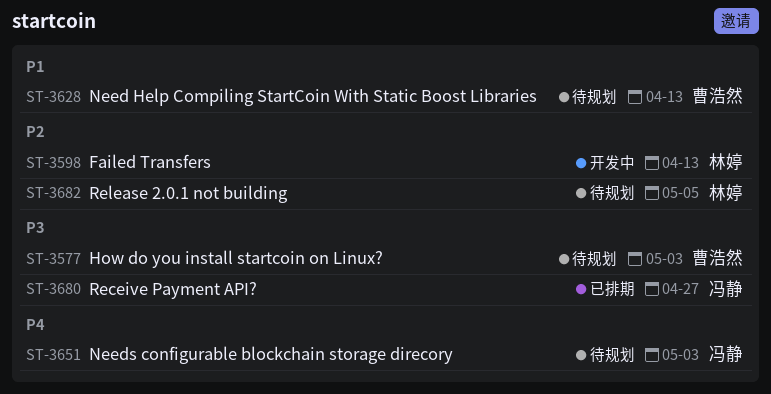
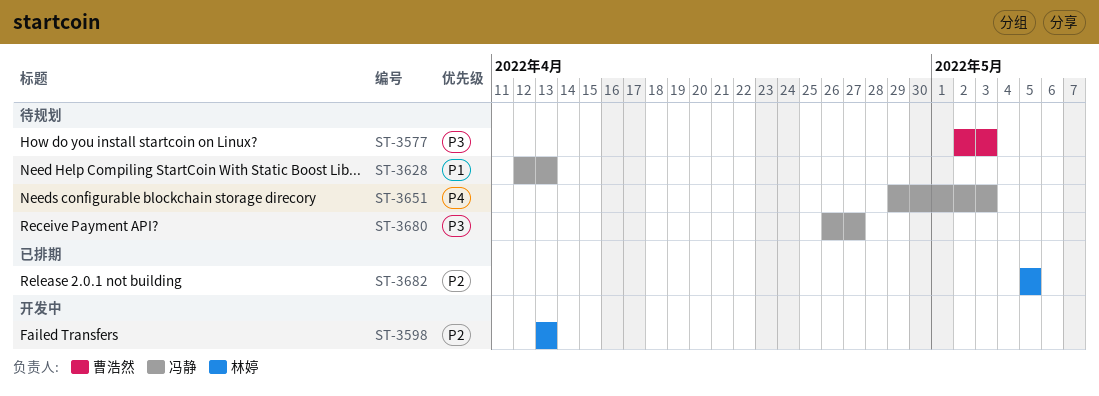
ST-3628, owner: 曹浩然 -> 冯静
ST-3680, status: 已排期 -> 待规划
ST-3682, status: 待规划 -> 已排期

